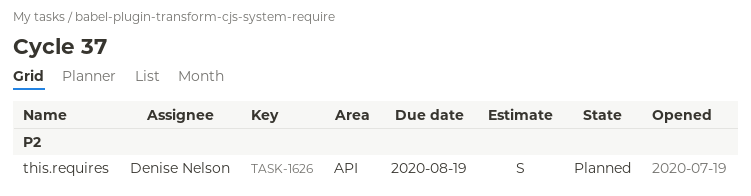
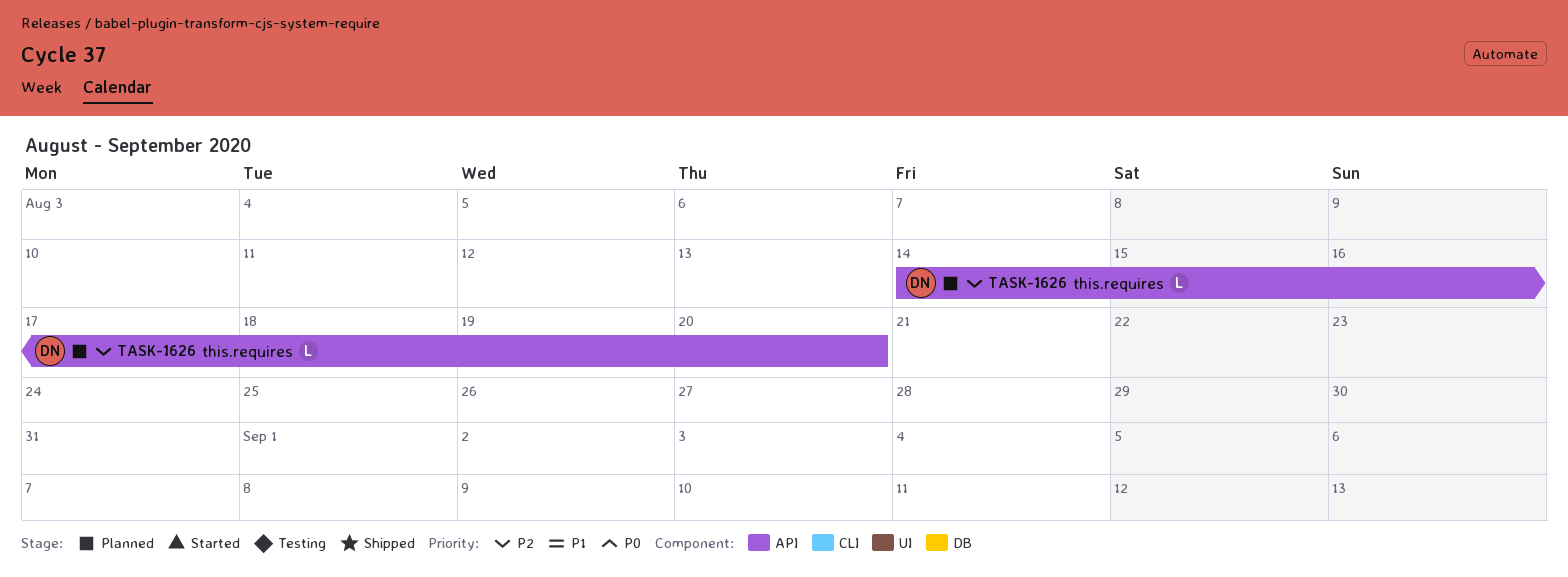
TASK-1626, estimate: S -> L
TASK-1626, due: Aug 19 -> Aug 20

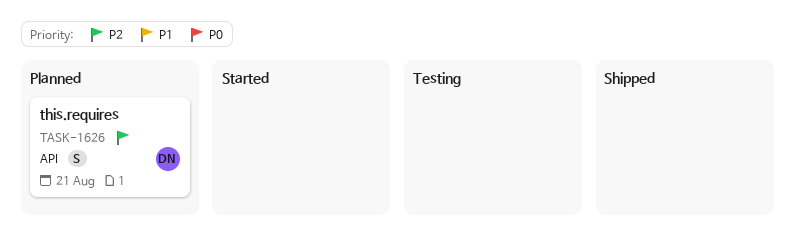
TASK-1626, estimate: L -> S
TASK-1626, due: Aug 20 -> Aug 21

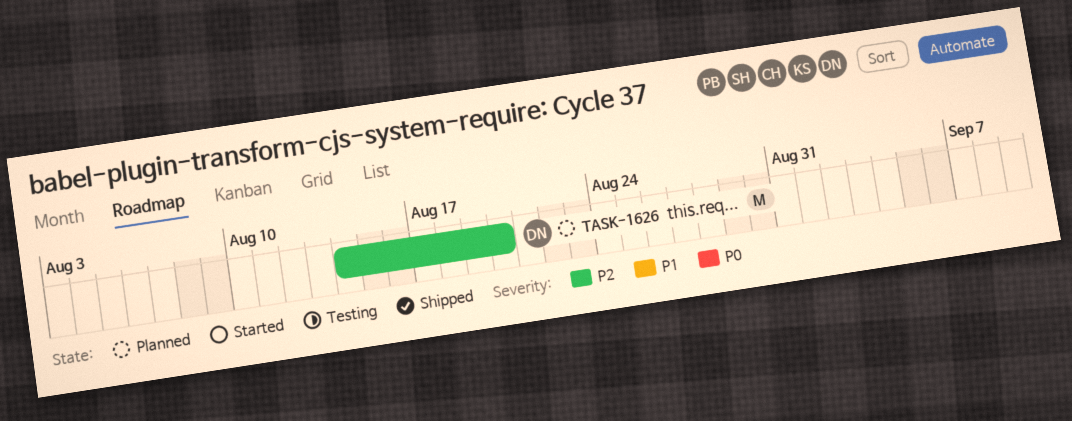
TASK-1626, estimate: S -> M
TASK-1626, due: Aug 21 -> Aug 20

